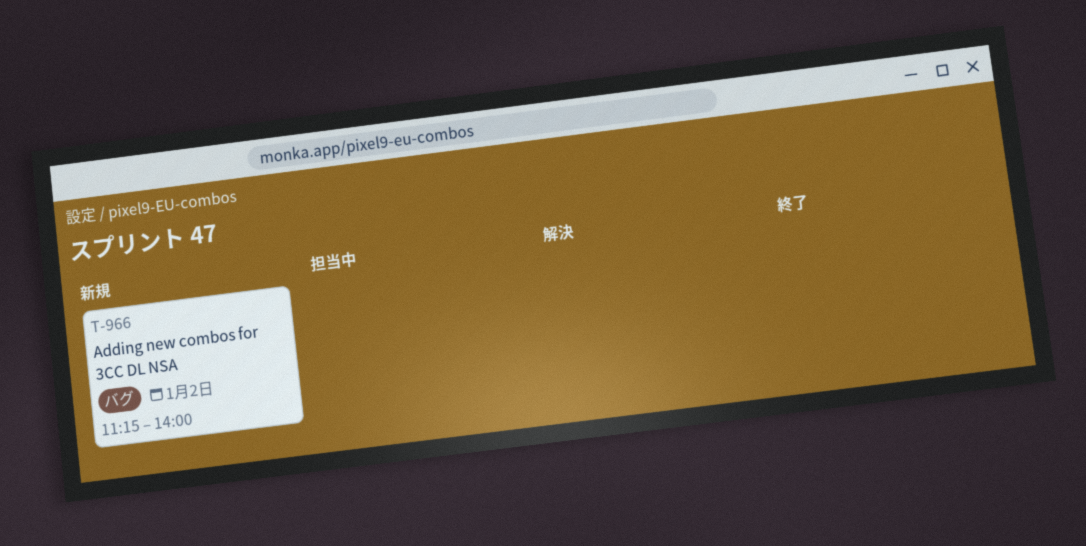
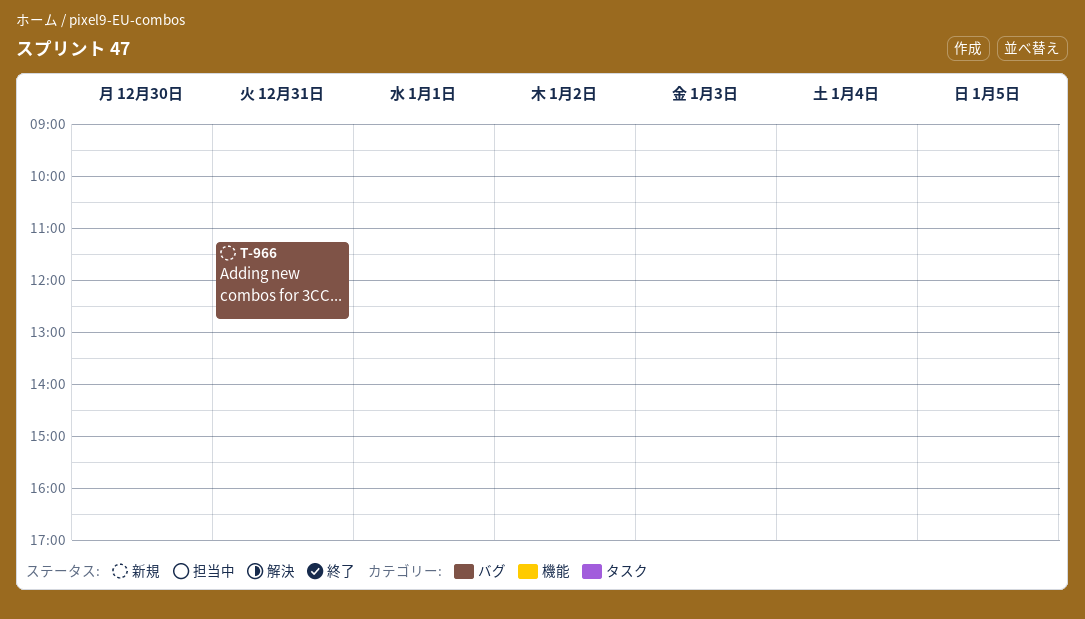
T-966, day: Jan 2 -> Dec 31
T-966, ends: 14:00 -> 12:45

